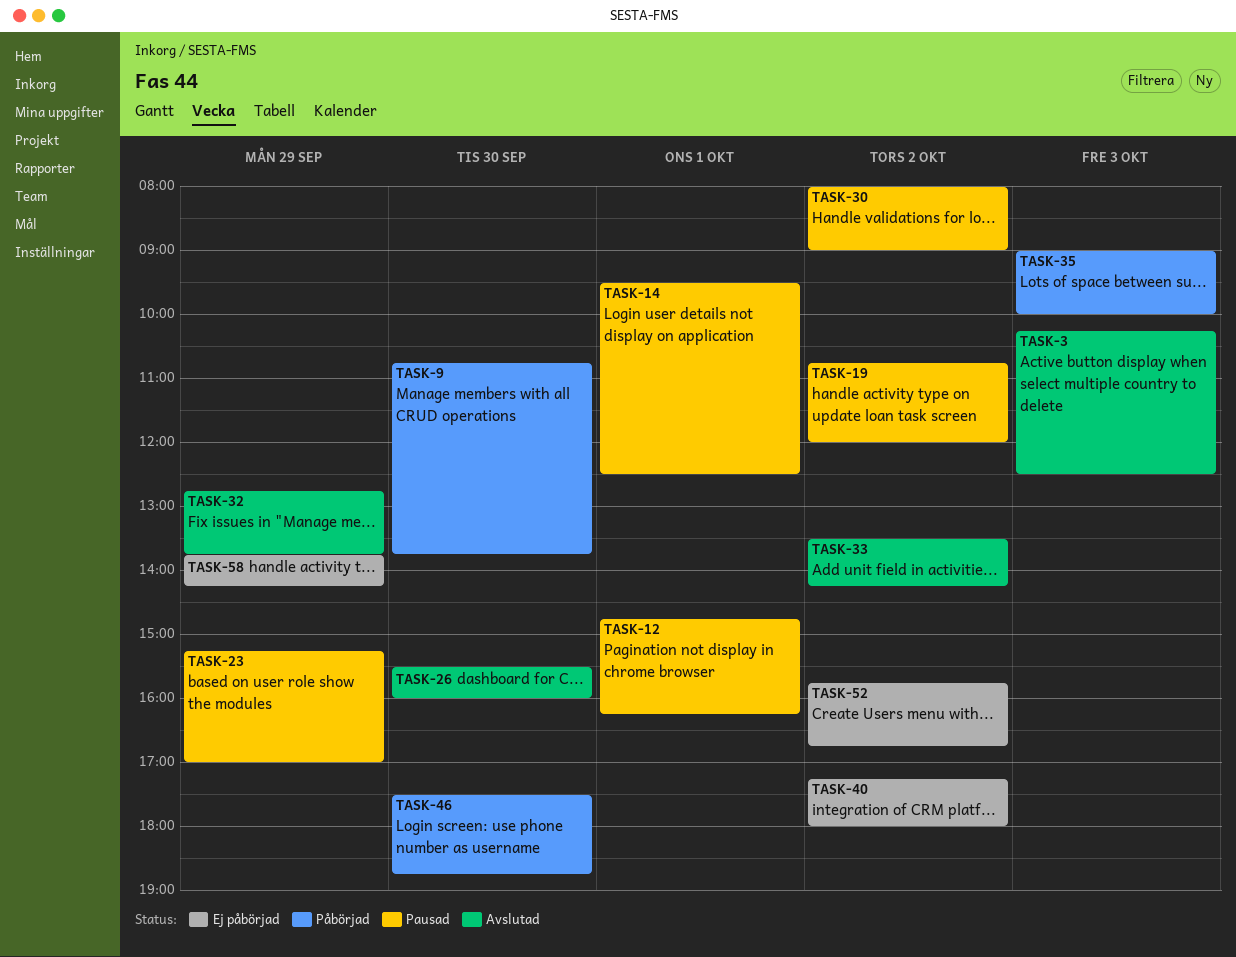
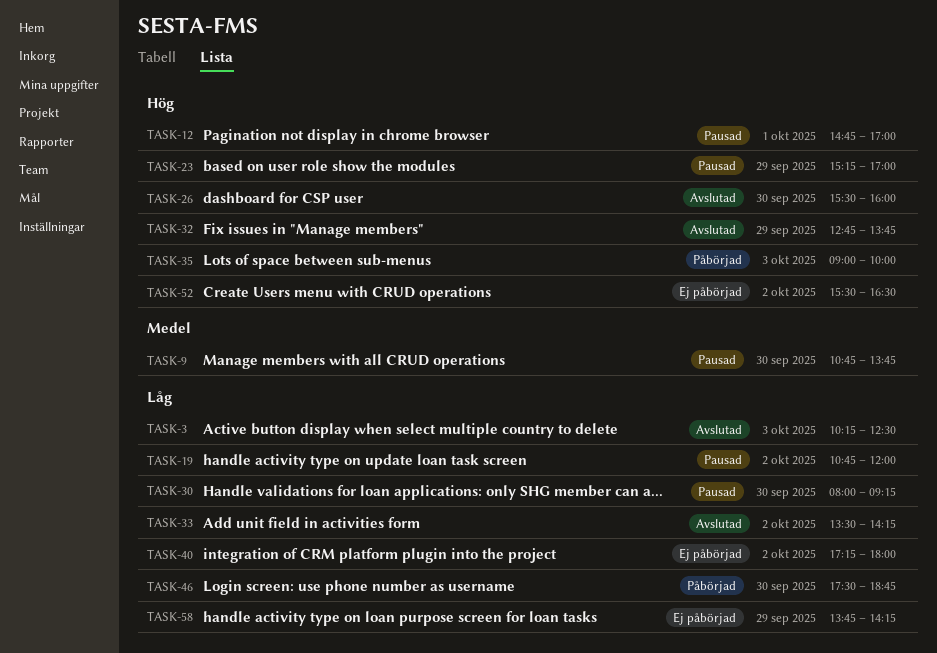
TASK-9, status: Påbörjad -> Pausad
TASK-12, ends: 16:15 -> 17:00
TASK-14: present -> none
TASK-30, day: Oct 2 -> Sep 30
TASK-30, ends: 09:00 -> 09:15
TASK-52, begins: 15:45 -> 15:30
TASK-52, ends: 16:45 -> 16:30

